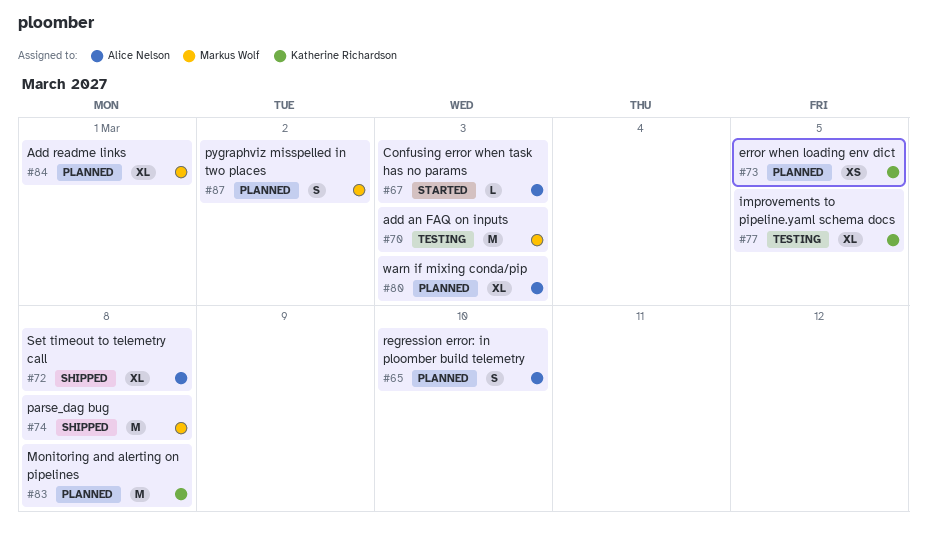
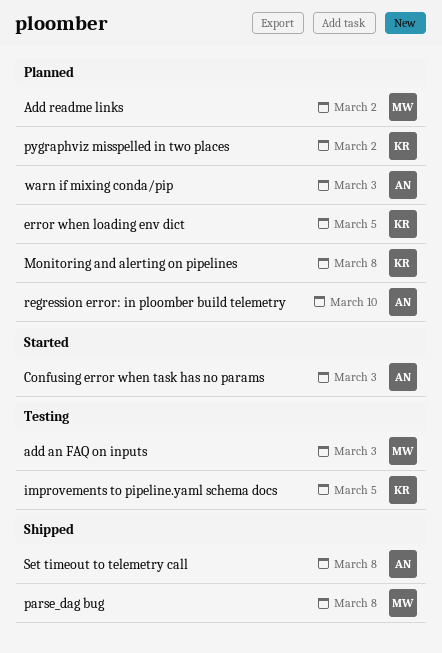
Add readme links, due: Mar 1 -> Mar 2
pygraphviz misspelled in two places, owner: Markus Wolf -> Katherine Richardson

